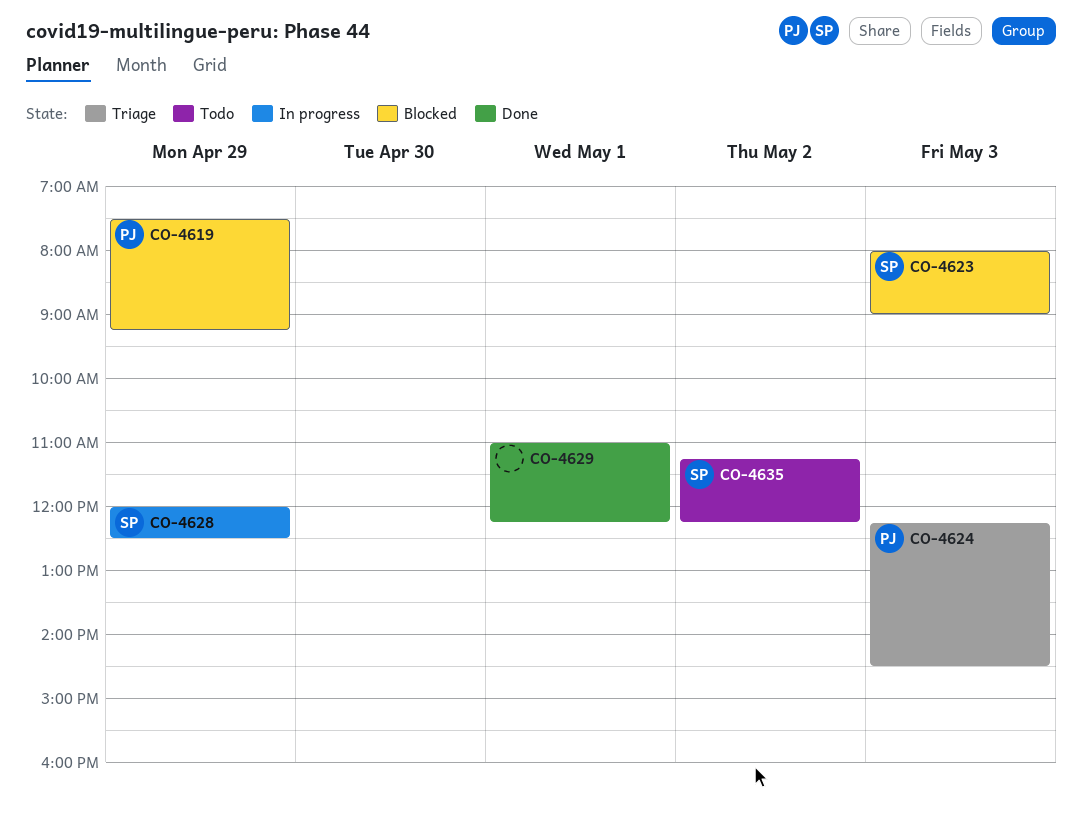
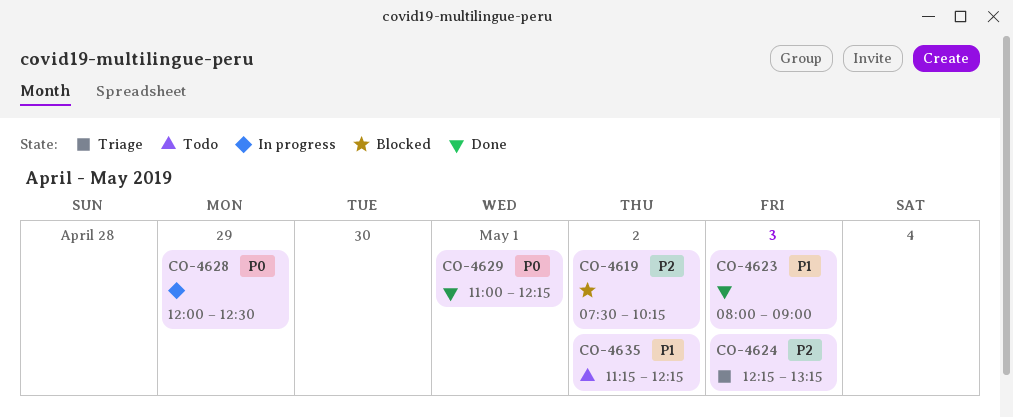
CO-4619, day: Apr 29 -> May 2
CO-4619, ends: 09:15 -> 10:15
CO-4623, status: Blocked -> Done
CO-4624, ends: 14:30 -> 13:15

